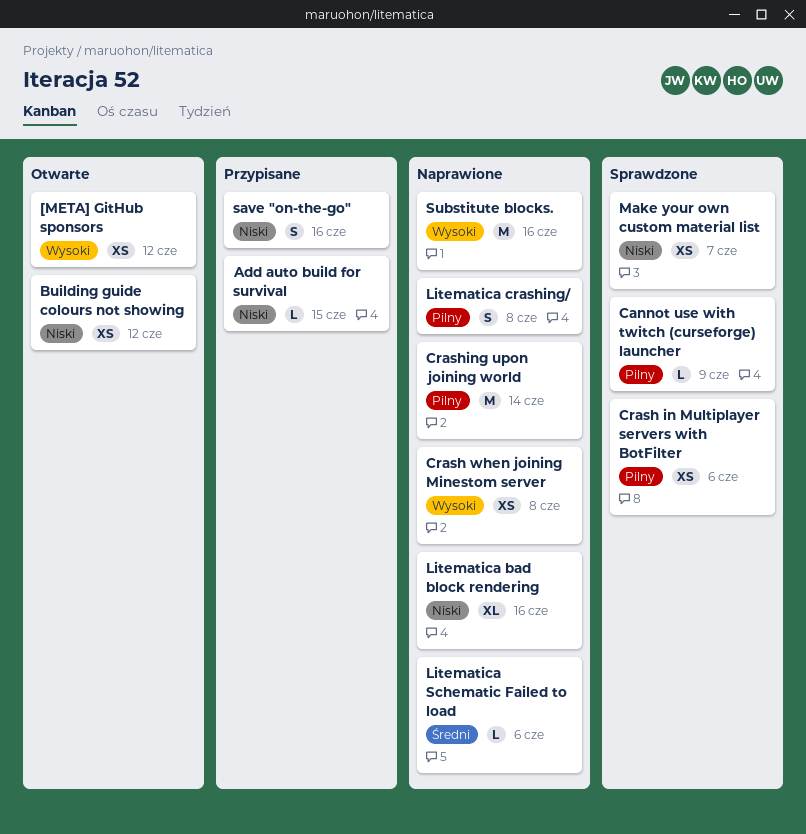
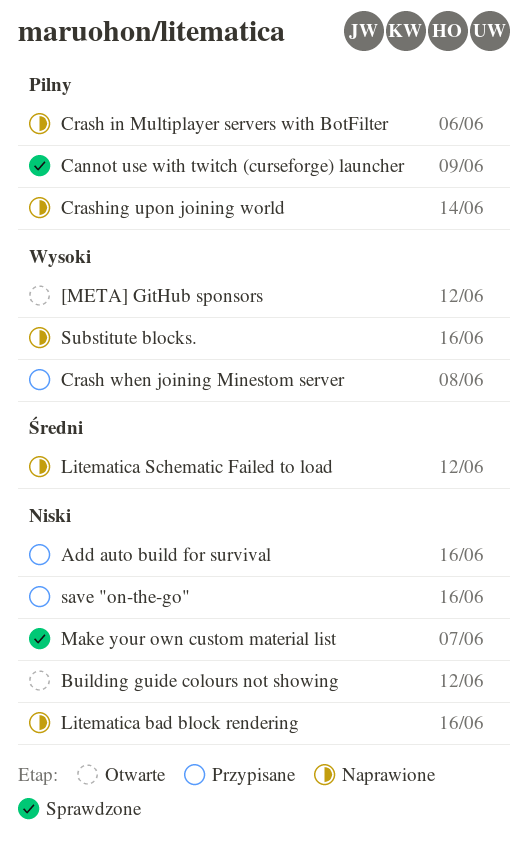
Add auto build for survival, due: Jun 15 -> Jun 16
Crash in Multiplayer servers with BotFilter, status: Sprawdzone -> Naprawione
Crash when joining Minestom server, status: Naprawione -> Przypisane
Litematica crashing/: present -> none
Litematica Schematic Failed to load, due: Jun 6 -> Jun 12

